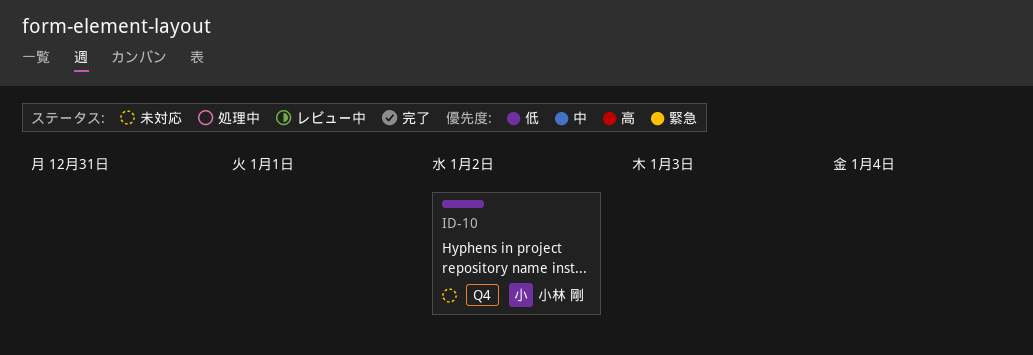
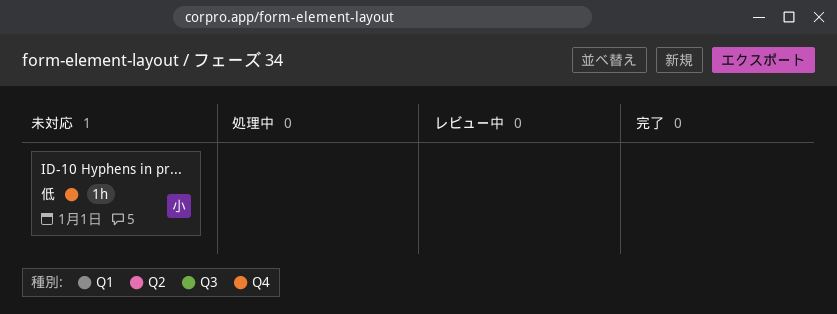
ID-10, due: Jan 2 -> Jan 1

